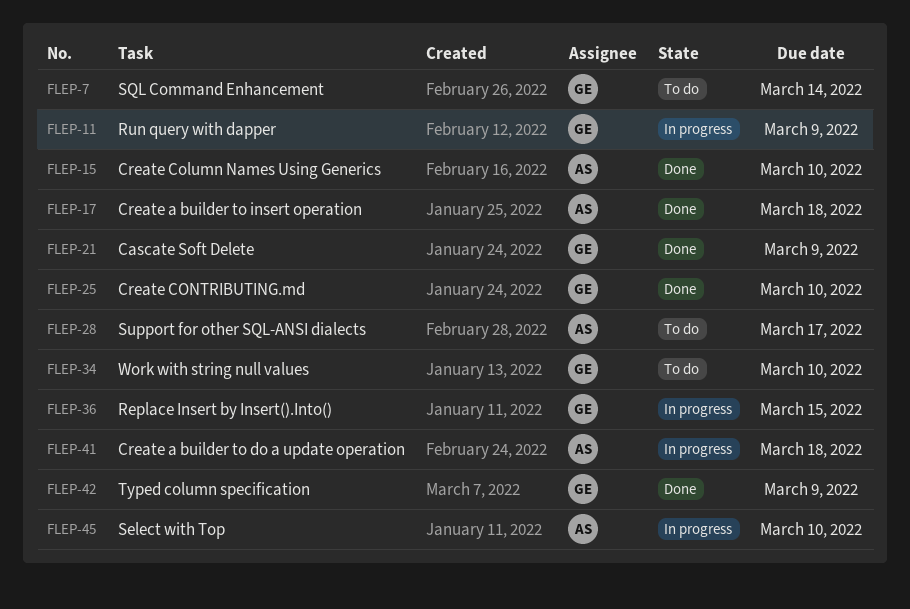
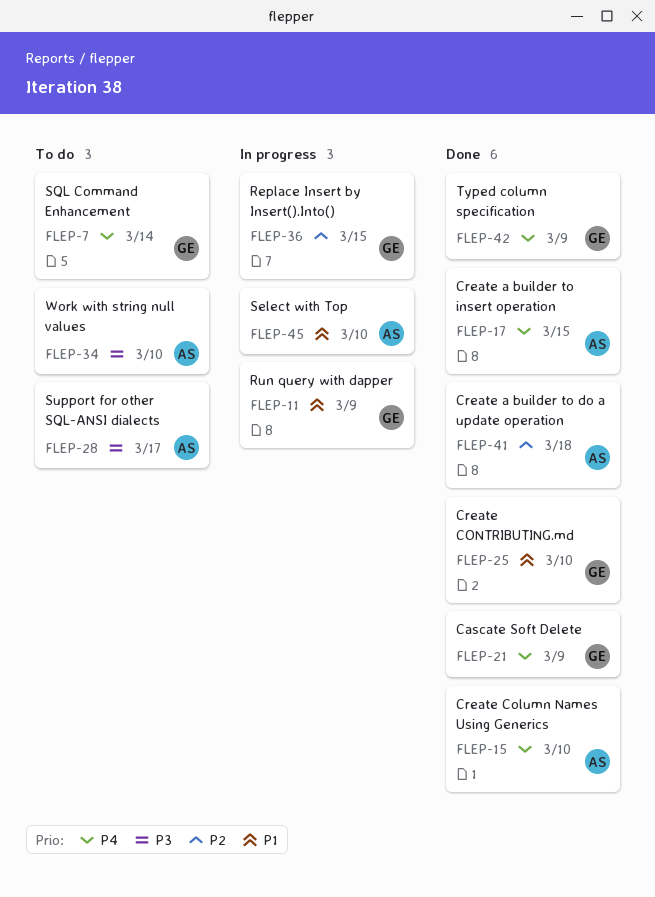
FLEP-17, due: Mar 18 -> Mar 15
FLEP-34, owner: GE -> AS
FLEP-41, status: In progress -> Done

